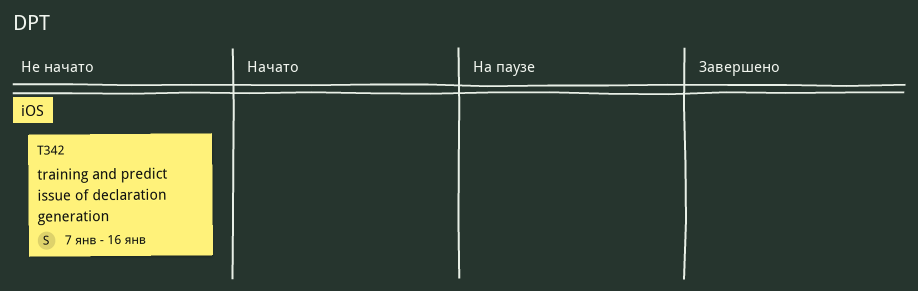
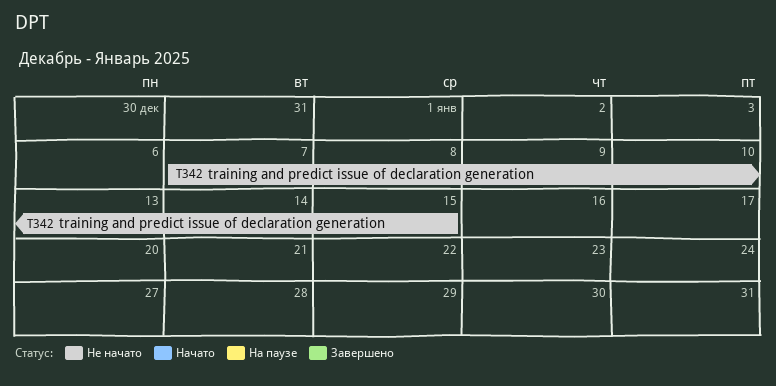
T342, due: Jan 16 -> Jan 15

